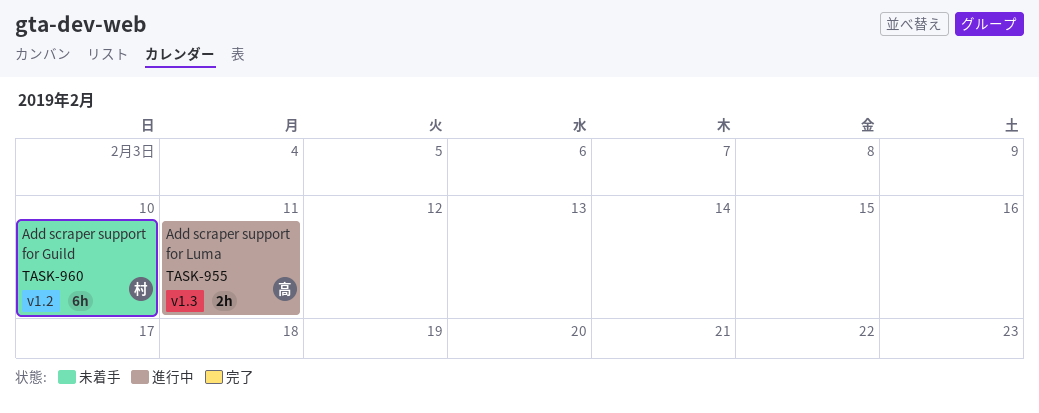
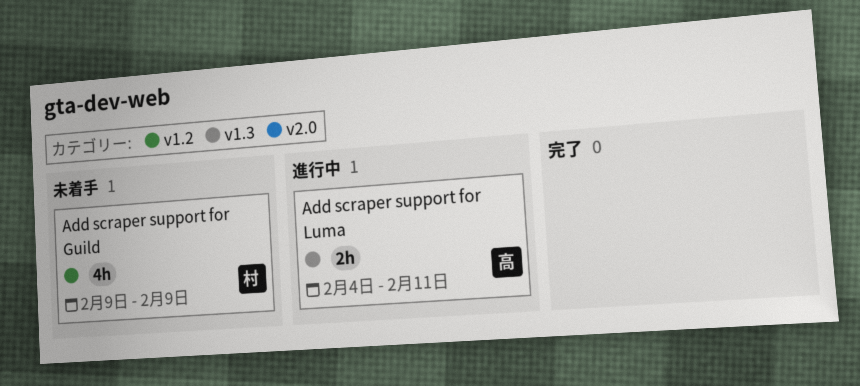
Add scraper support for Guild, estimate: 6h -> 4h
Add scraper support for Guild, due: Feb 10 -> Feb 9

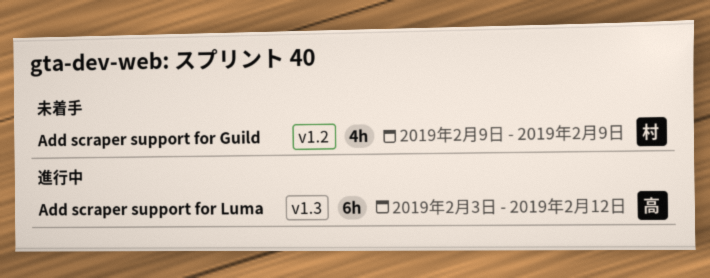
Add scraper support for Luma, estimate: 2h -> 6h
Add scraper support for Luma, start: Feb 4 -> Feb 3
Add scraper support for Luma, due: Feb 11 -> Feb 12

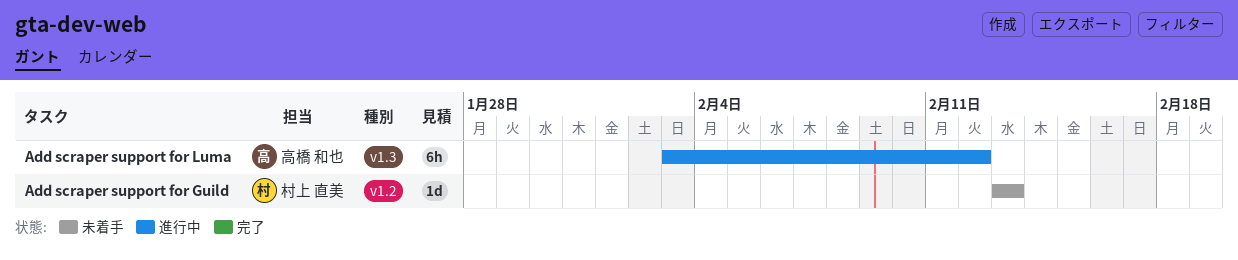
Add scraper support for Guild, estimate: 4h -> 1d
Add scraper support for Guild, start: Feb 9 -> Feb 13
Add scraper support for Guild, due: Feb 9 -> Feb 13

